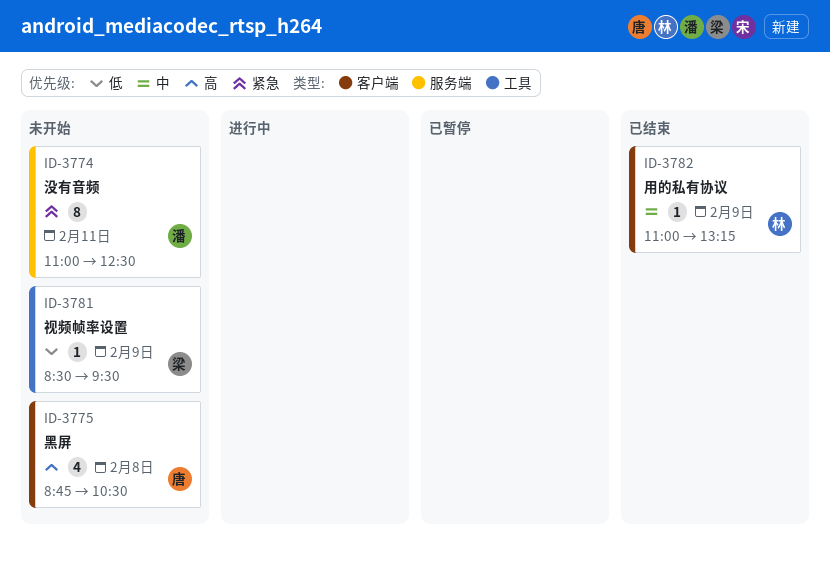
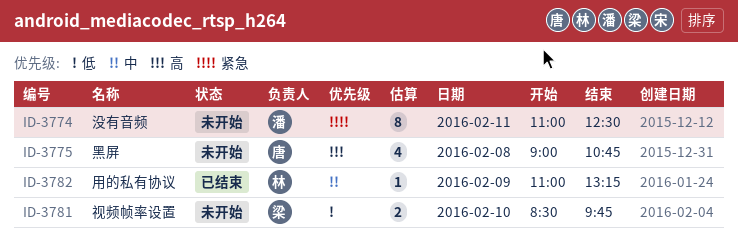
ID-3775, begins: 08:45 -> 09:00
ID-3775, ends: 10:30 -> 10:45
ID-3781, estimate: 1 -> 2
ID-3781, day: Feb 9 -> Feb 10
ID-3781, ends: 09:30 -> 09:45

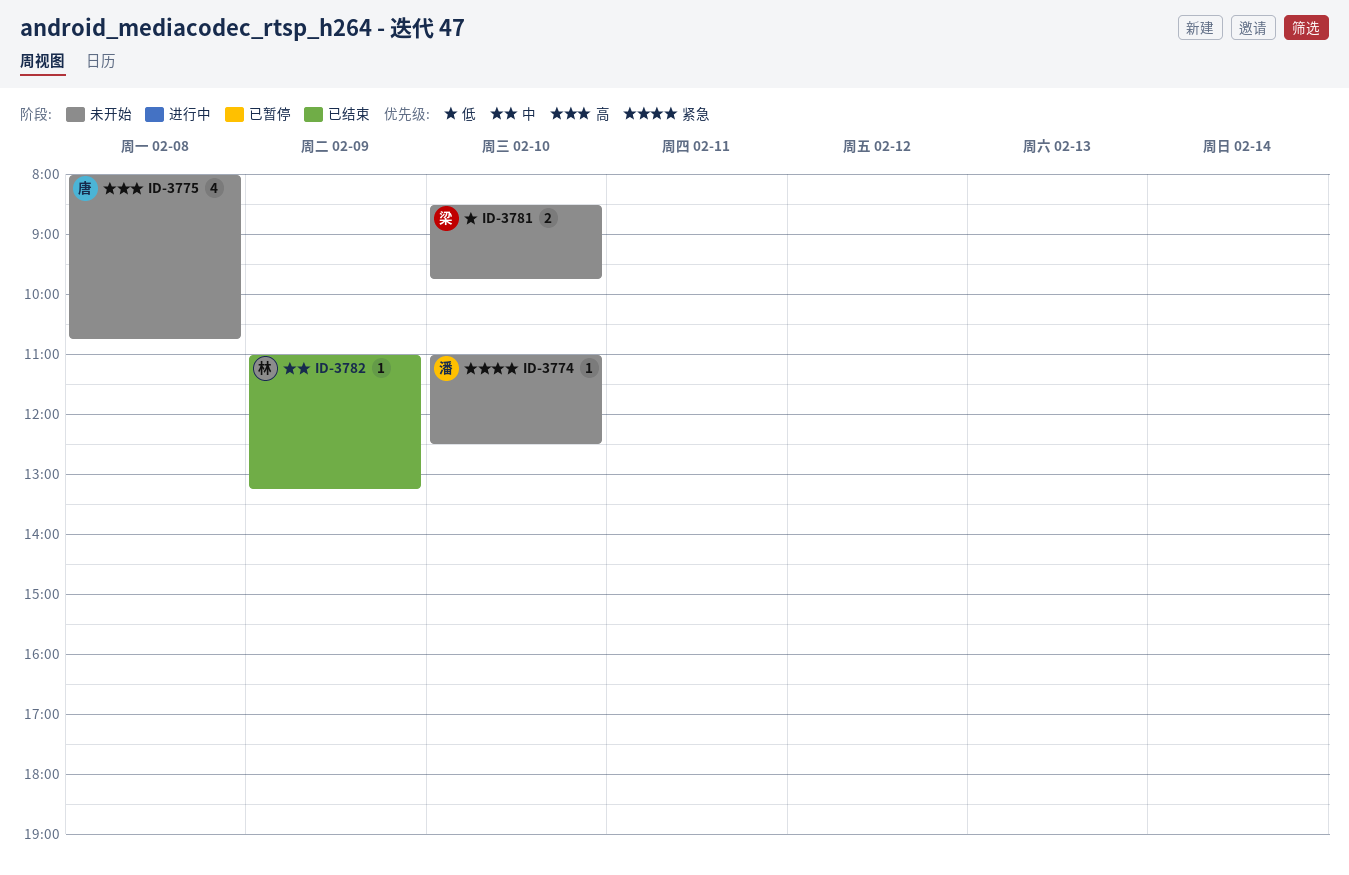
ID-3774, estimate: 8 -> 1
ID-3774, day: Feb 11 -> Feb 10
ID-3775, begins: 09:00 -> 08:00

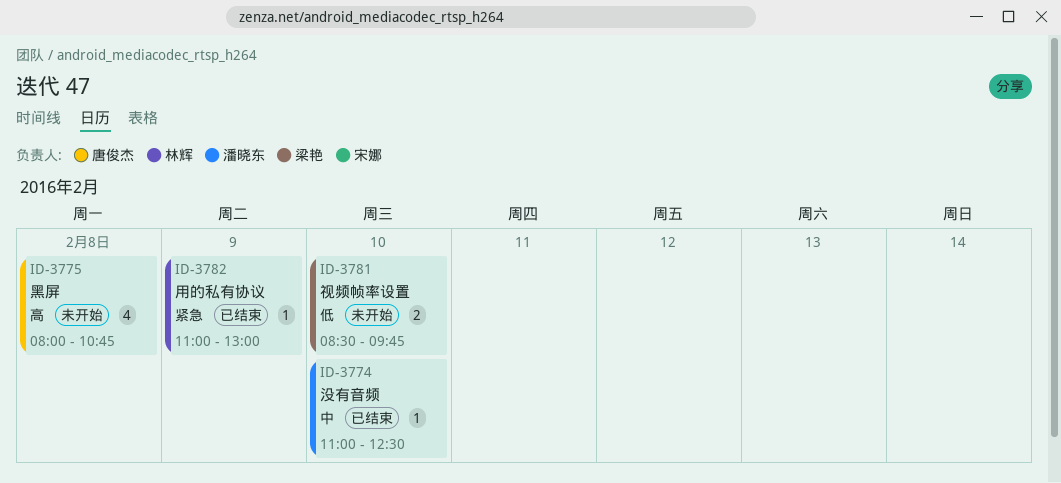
ID-3774, status: 未开始 -> 已结束
ID-3774, priority: 紧急 -> 中
ID-3782, priority: 中 -> 紧急
ID-3782, ends: 13:15 -> 13:00

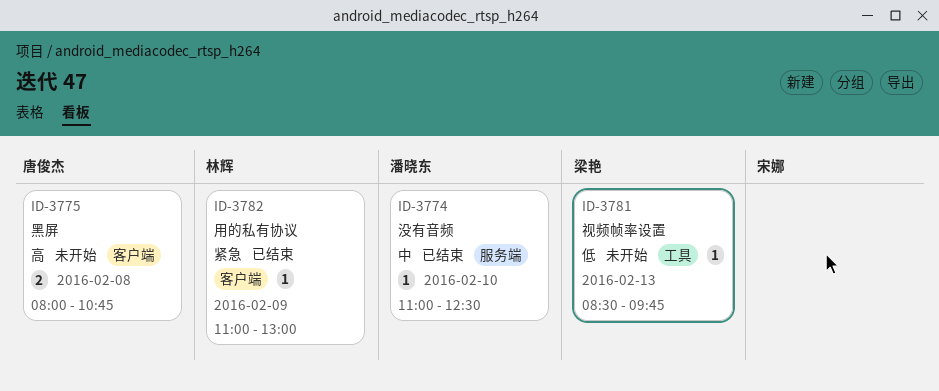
ID-3775, estimate: 4 -> 2
ID-3781, estimate: 2 -> 1
ID-3781, day: Feb 10 -> Feb 13

